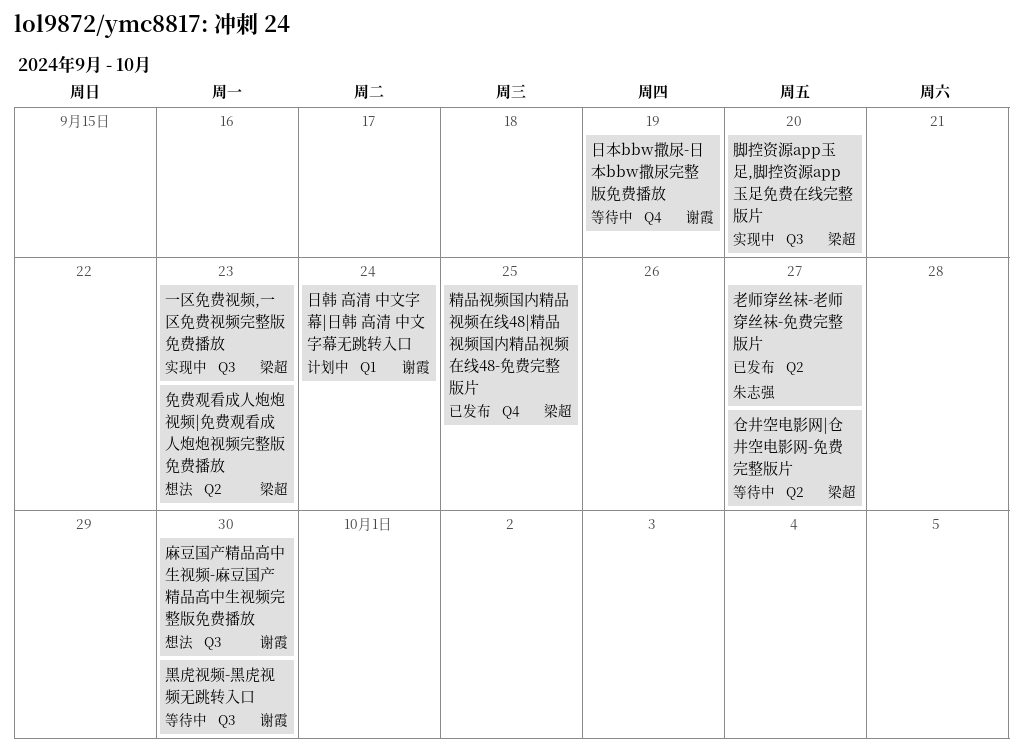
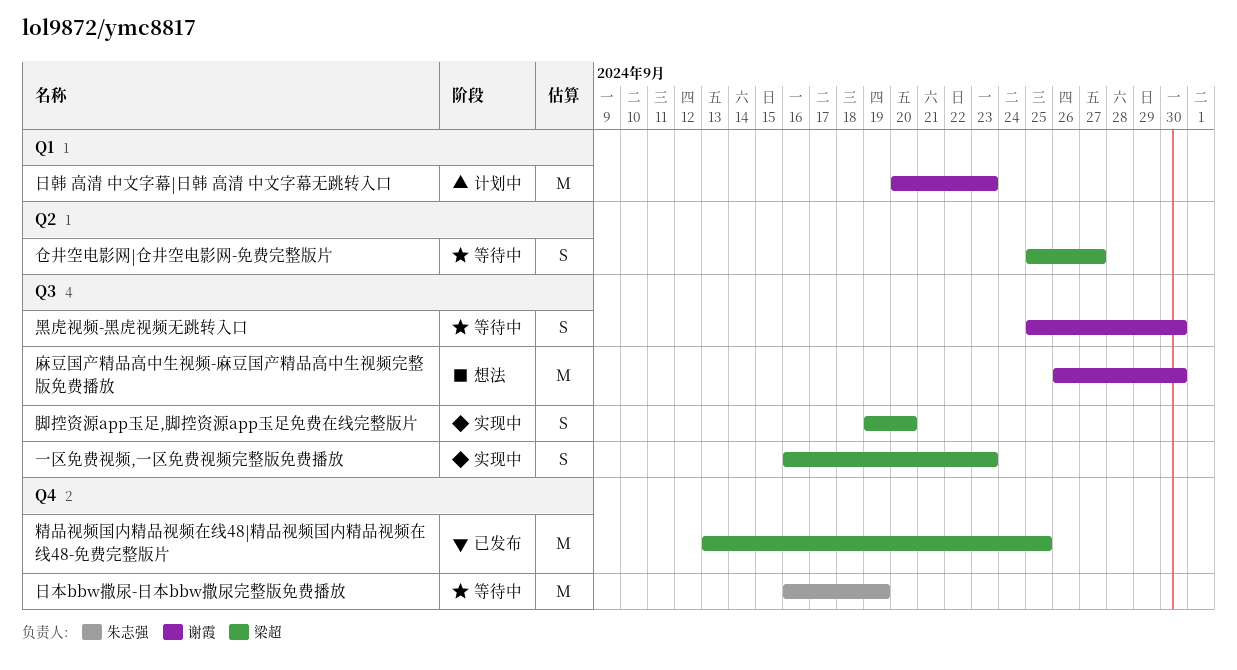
免费观看成人炮炮视频|免费观看成人炮炮视频完整版免费播放: present -> none
日本bbw撒尿-日本bbw撒尿完整版免费播放, owner: 谢霞 -> 朱志强
日韩 高清 中文字幕|日韩 高清 中文字幕无跳转入口, due: Sep 24 -> Sep 23
老师穿丝袜-老师穿丝袜-免费完整版片: present -> none

